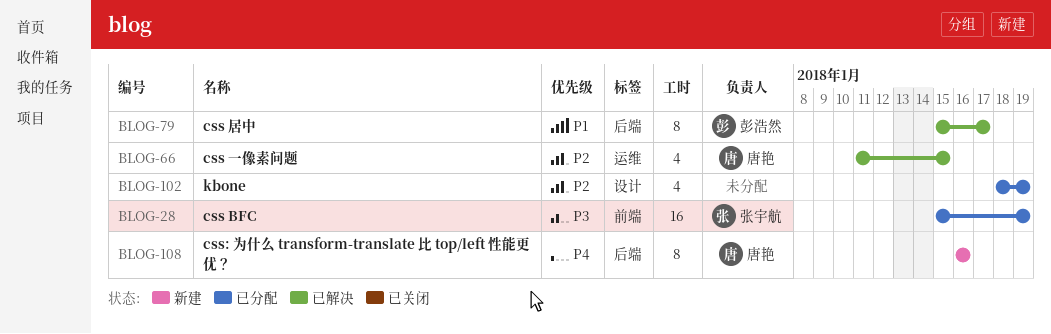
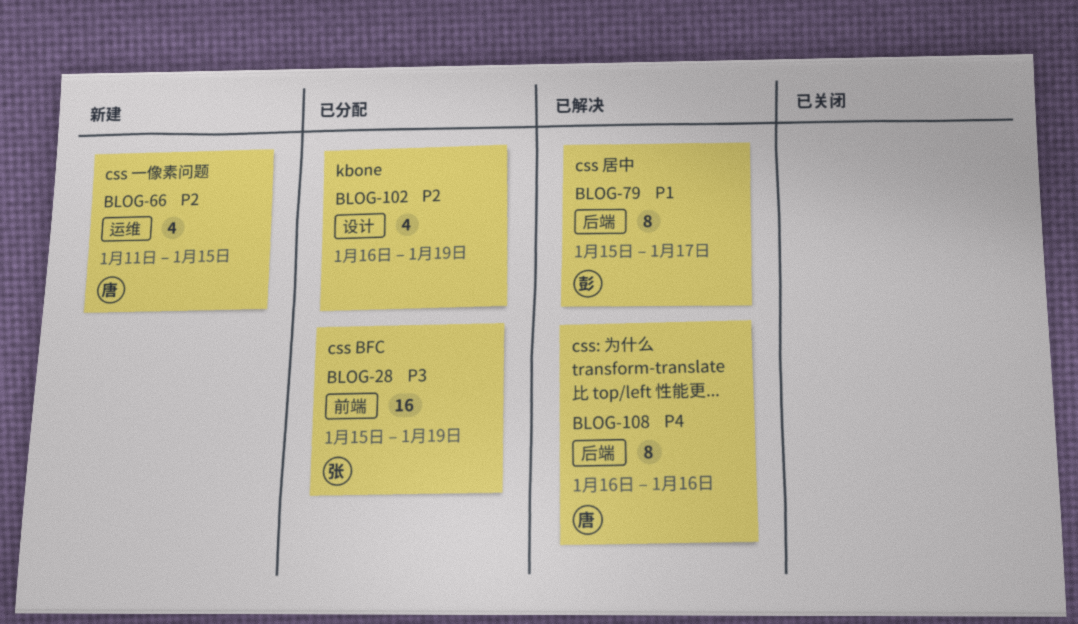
BLOG-66, status: 已解决 -> 新建
BLOG-102, start: Jan 18 -> Jan 16
BLOG-108, status: 新建 -> 已解决

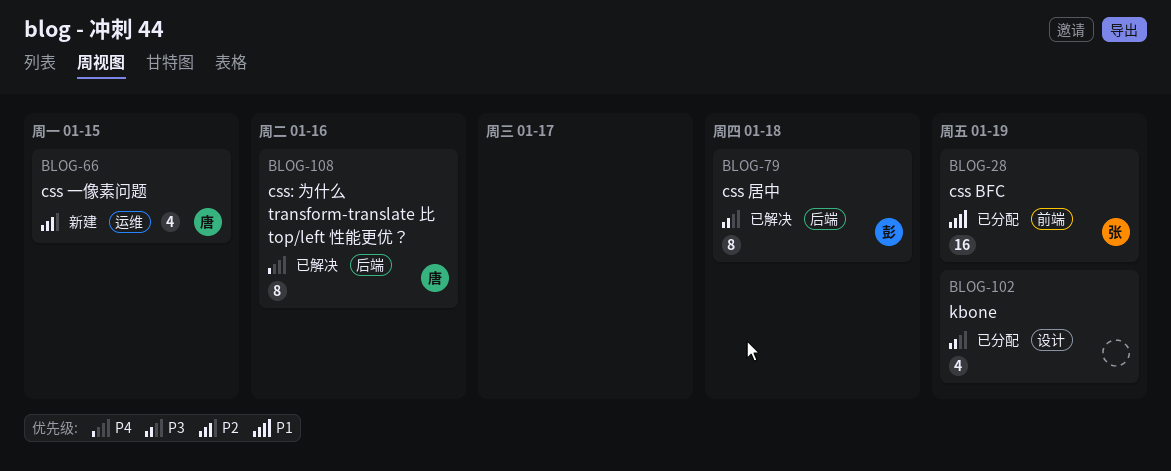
BLOG-28, priority: P3 -> P1
BLOG-79, priority: P1 -> P3
BLOG-79, due: Jan 17 -> Jan 18
BLOG-102, priority: P2 -> P3

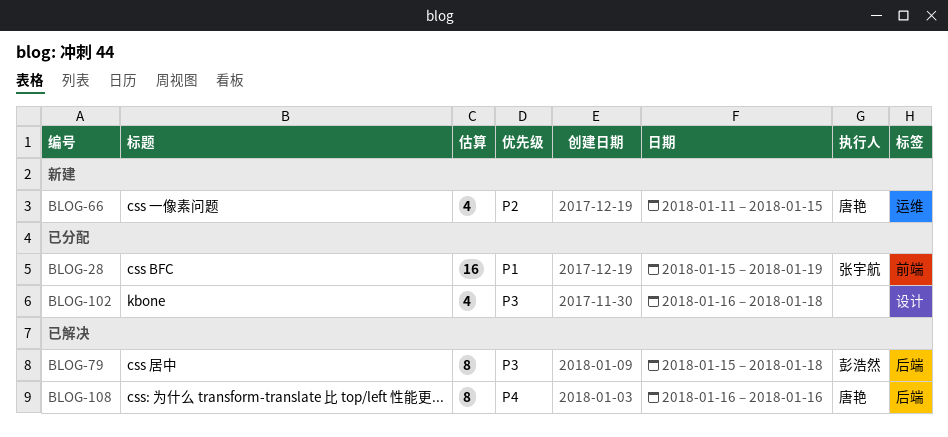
BLOG-102, due: Jan 19 -> Jan 18

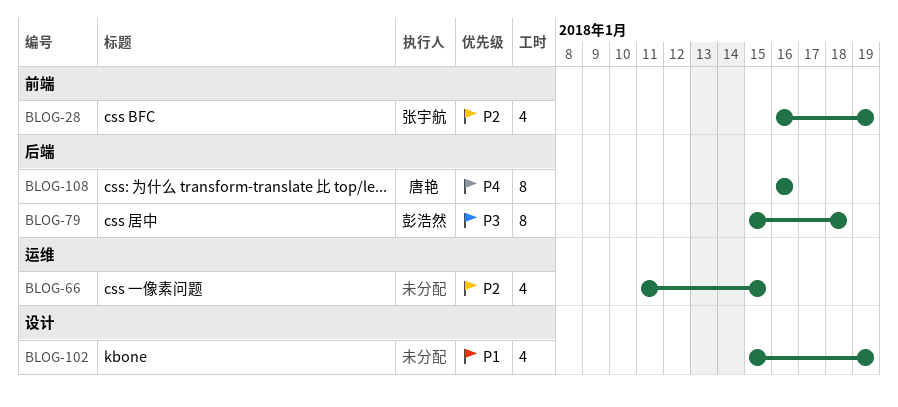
BLOG-28, priority: P1 -> P2
BLOG-28, estimate: 16 -> 4
BLOG-28, start: Jan 15 -> Jan 16
BLOG-66, owner: 唐艳 -> none
BLOG-102, priority: P3 -> P1
BLOG-102, start: Jan 16 -> Jan 15
BLOG-102, due: Jan 18 -> Jan 19

